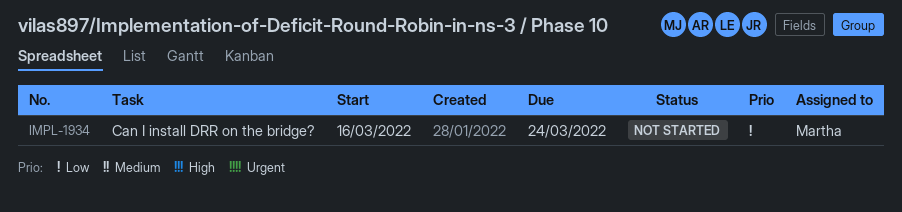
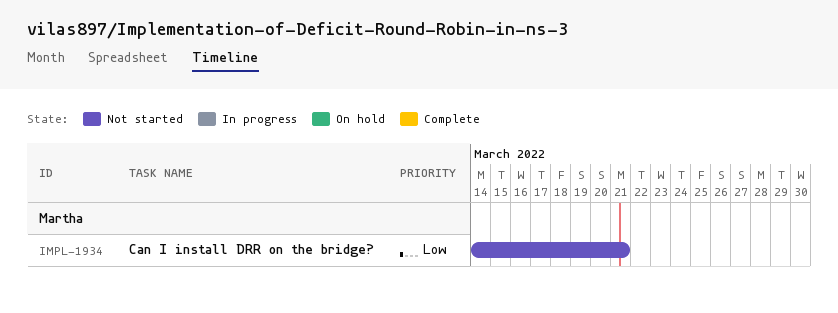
IMPL-1934, start: Mar 16 -> Mar 14
IMPL-1934, due: Mar 24 -> Mar 21

